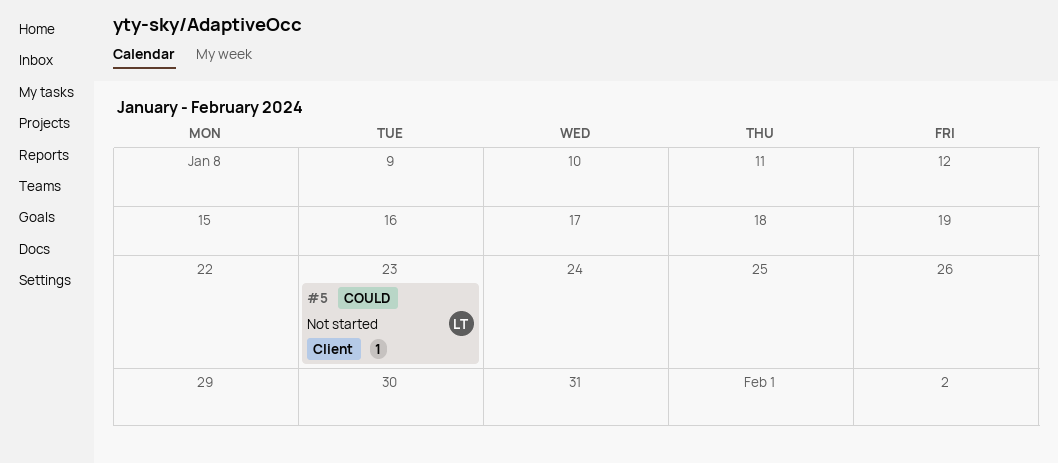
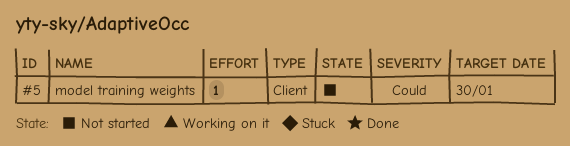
#5, due: Jan 23 -> Jan 30

